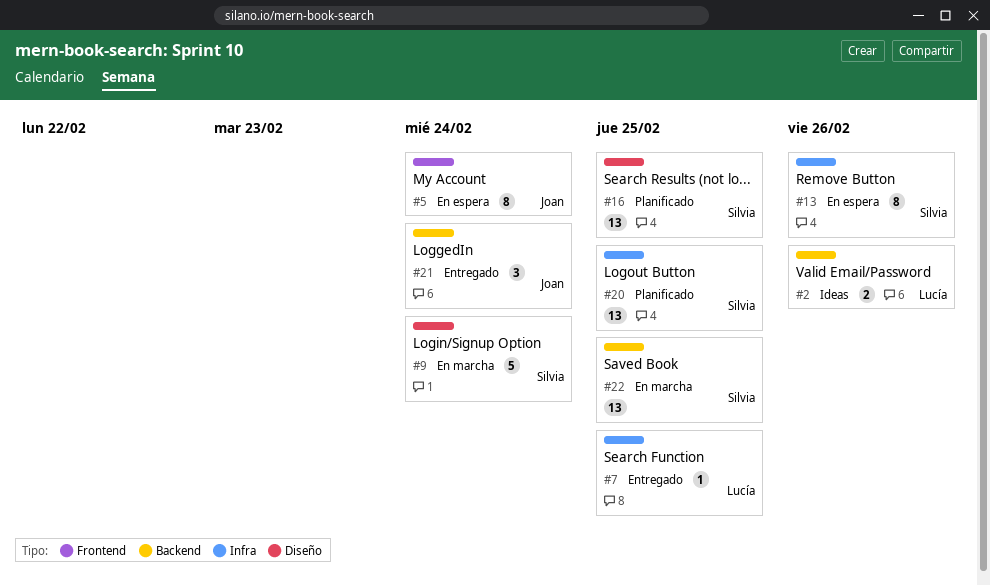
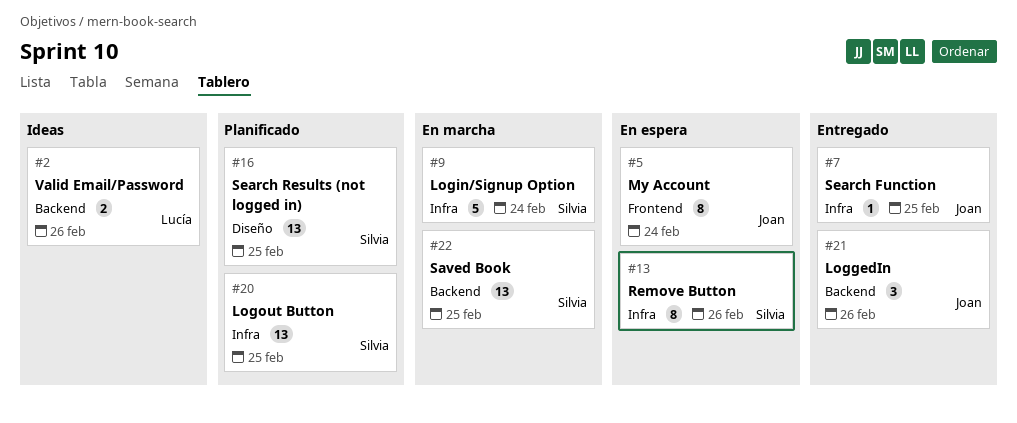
#7, owner: Lucía -> Joan
#9, label: Diseño -> Infra
#21, due: Feb 24 -> Feb 26

